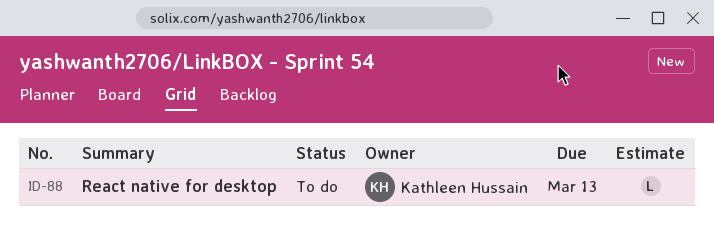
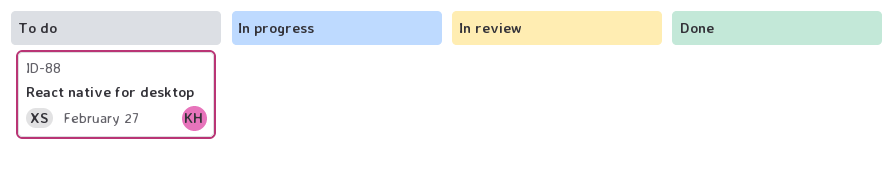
ID-88, estimate: L -> XS
ID-88, due: Mar 13 -> Feb 27

